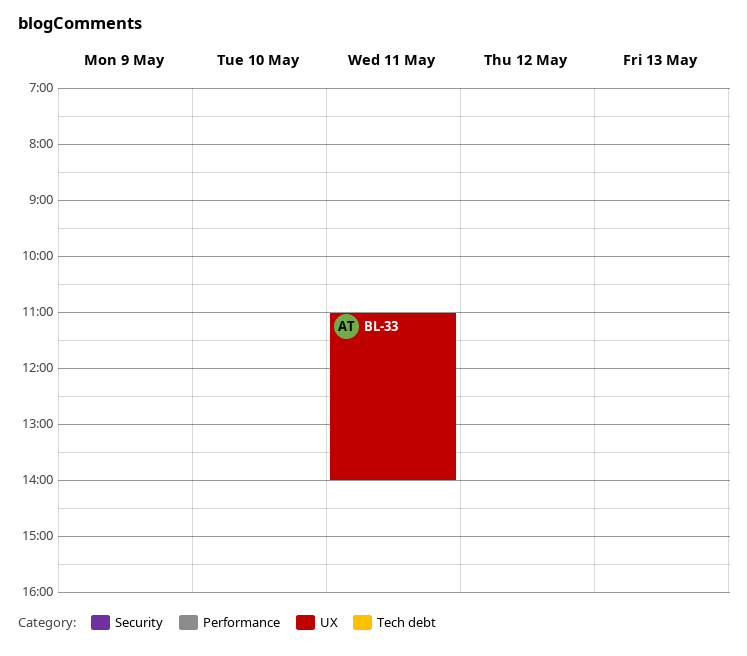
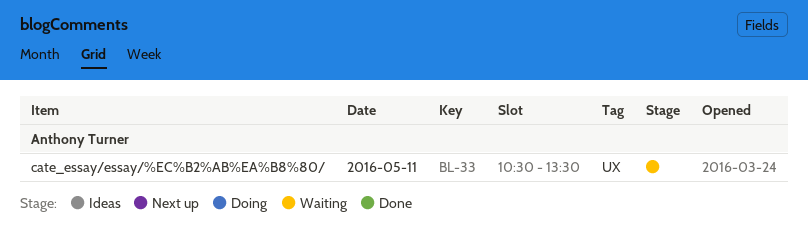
BL-33, begins: 11:00 -> 10:30
BL-33, ends: 14:00 -> 13:30

